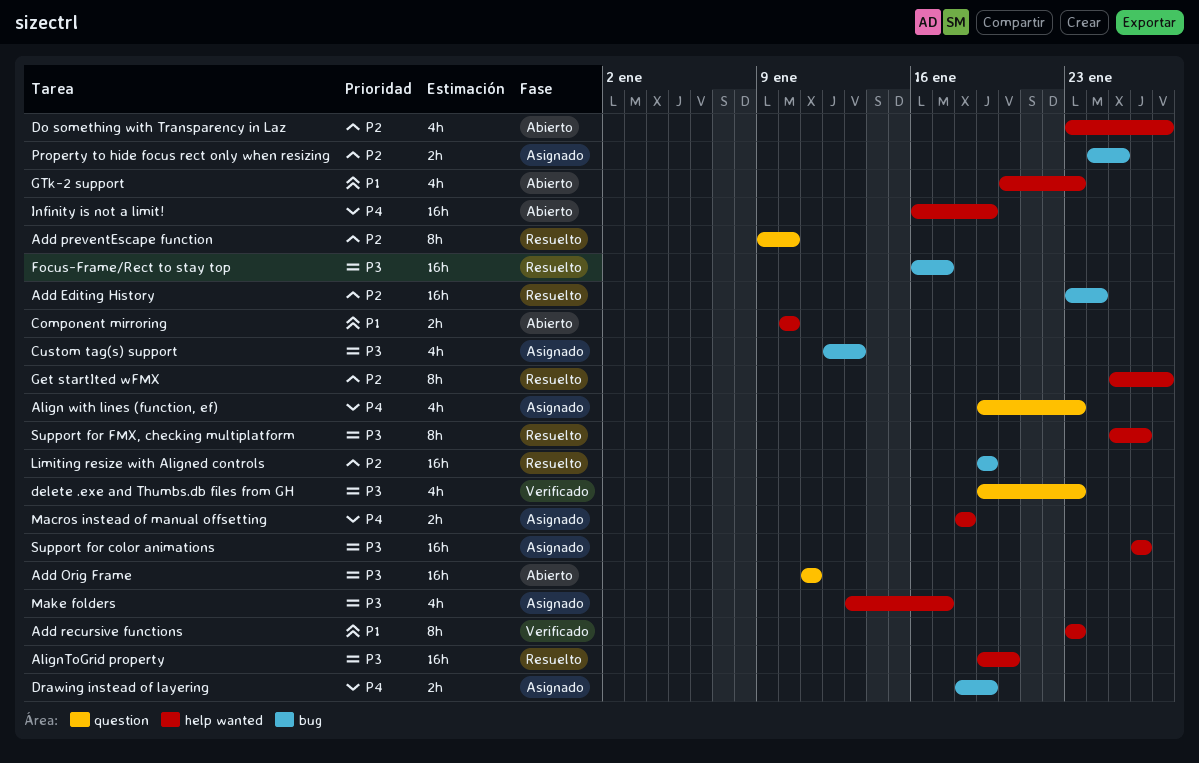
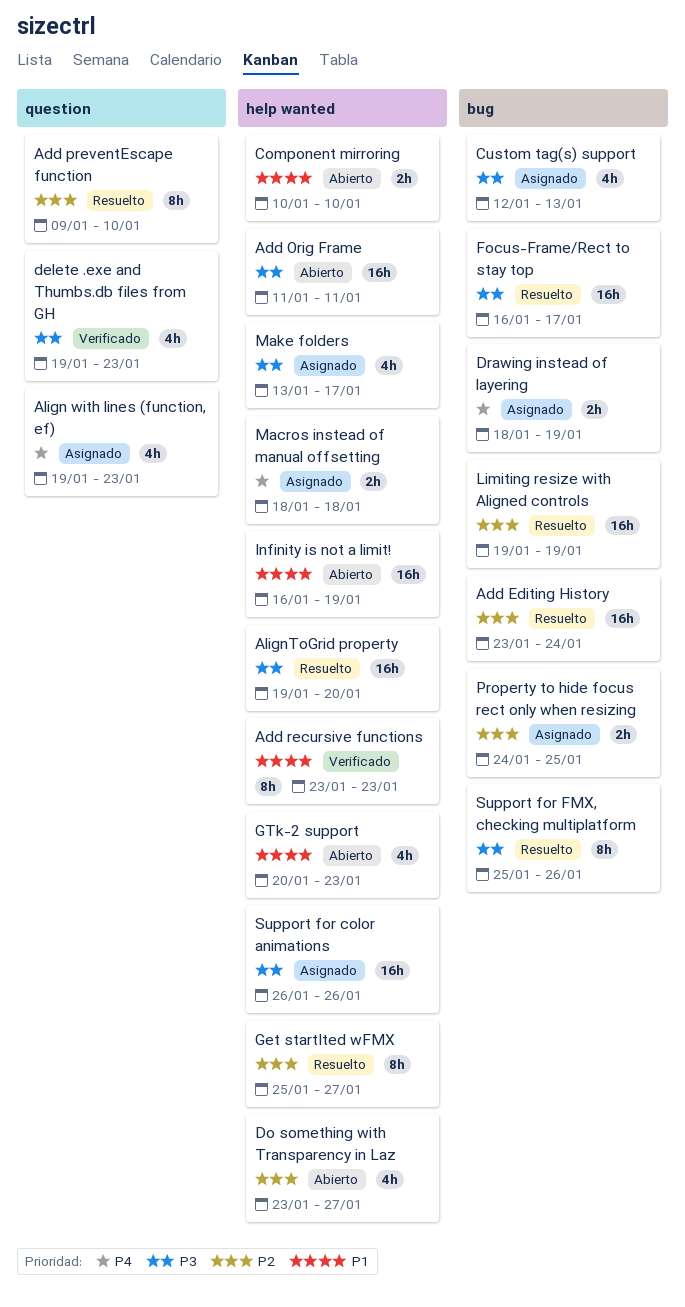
Add Orig Frame, label: question -> help wanted
Infinity is not a limit!, priority: P4 -> P1
Support for FMX, checking multiplatform, label: help wanted -> bug

